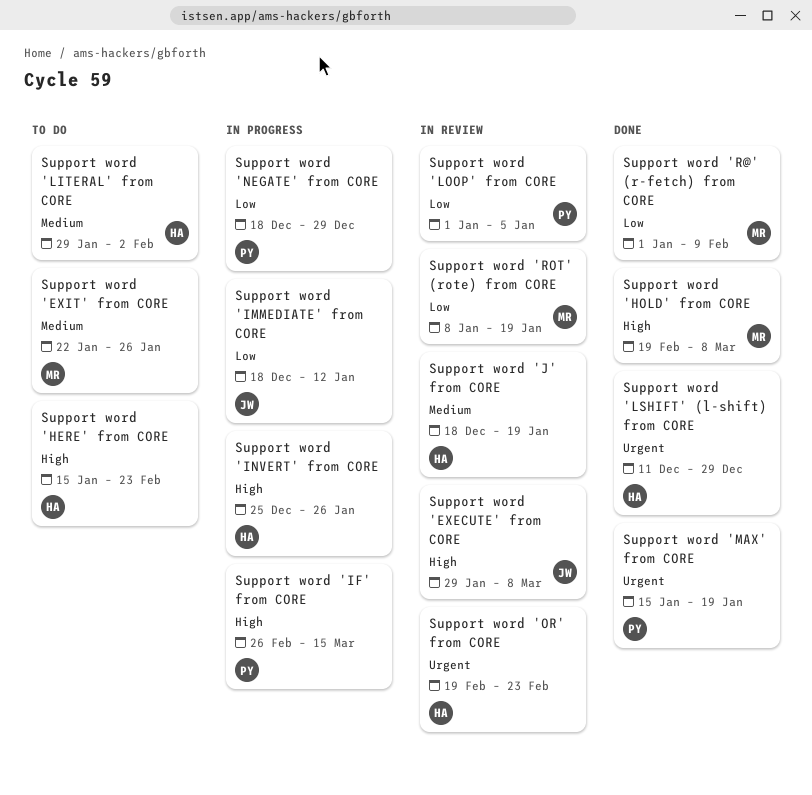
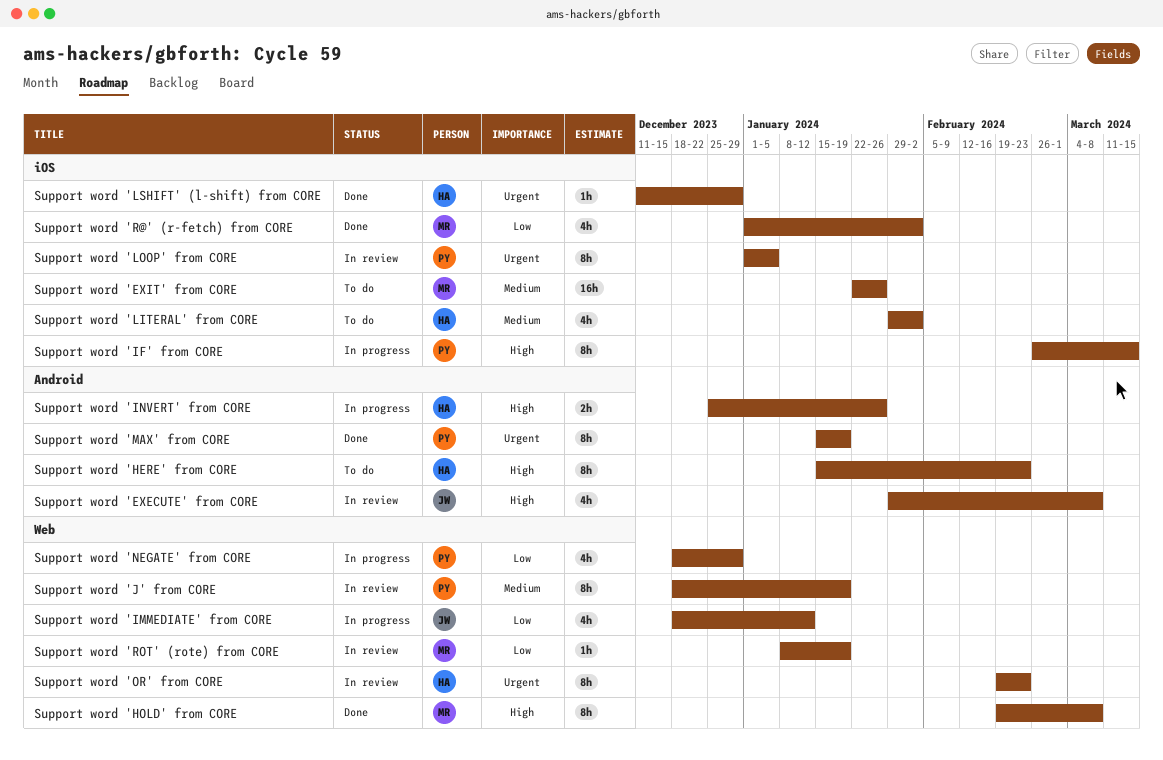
Support word 'J' from CORE, owner: HA -> PY
Support word 'LOOP' from CORE, priority: Low -> Urgent
Support word 'R@' (r-fetch) from CORE, due: Feb 9 -> Feb 2

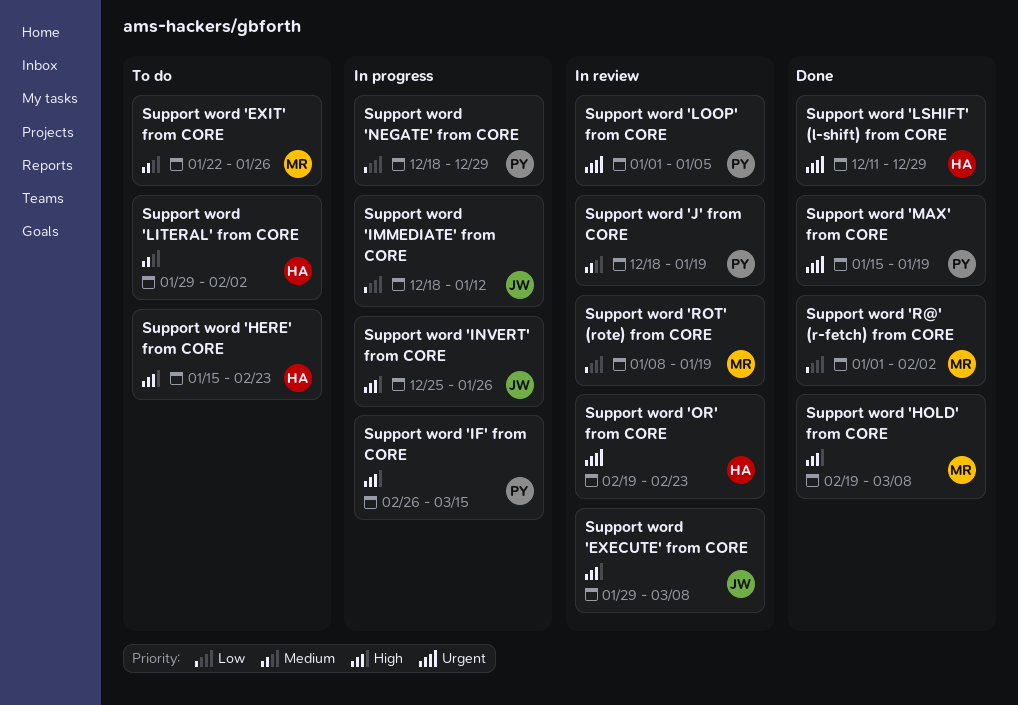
Support word 'INVERT' from CORE, owner: HA -> JW

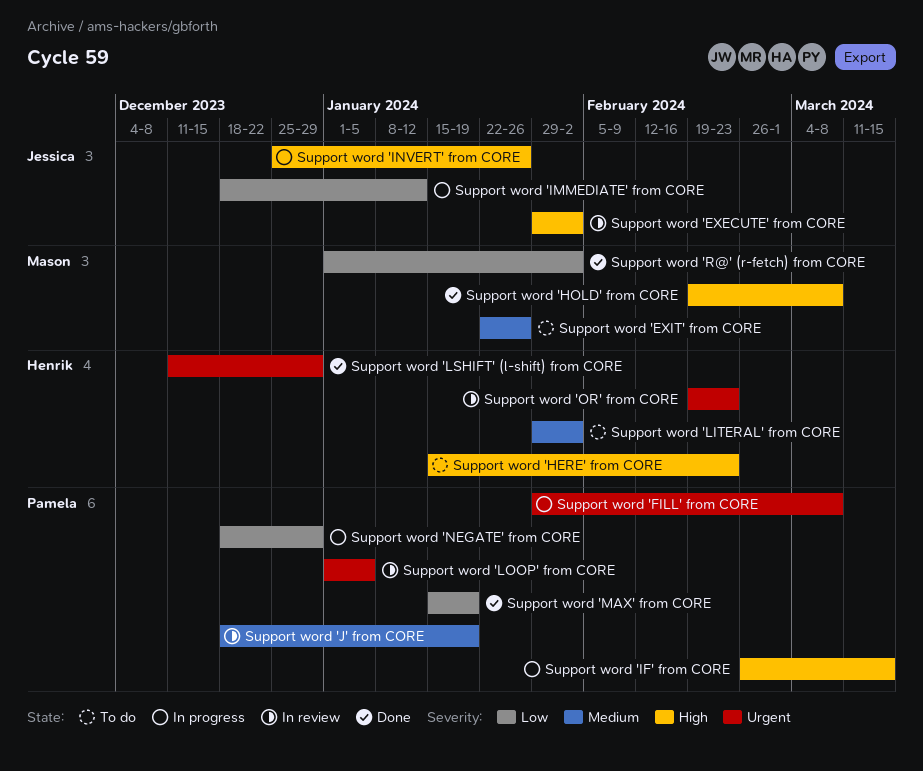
Support word 'EXECUTE' from CORE, due: Mar 8 -> Feb 2
Support word 'FILL' from CORE: none -> present
Support word 'MAX' from CORE, priority: Urgent -> Low
Support word 'ROT' (rote) from CORE: present -> none

